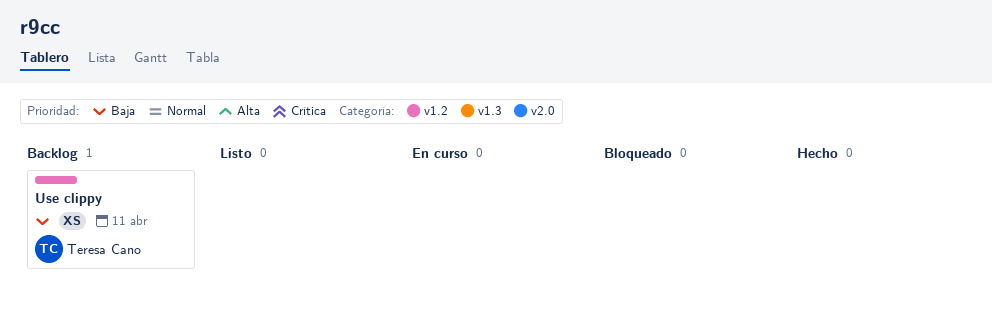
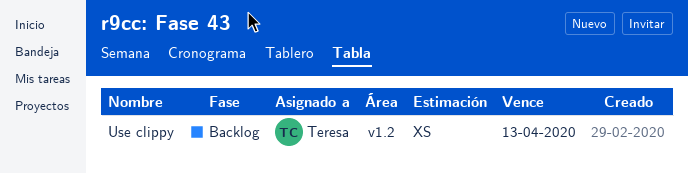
Use clippy, due: Apr 11 -> Apr 13

